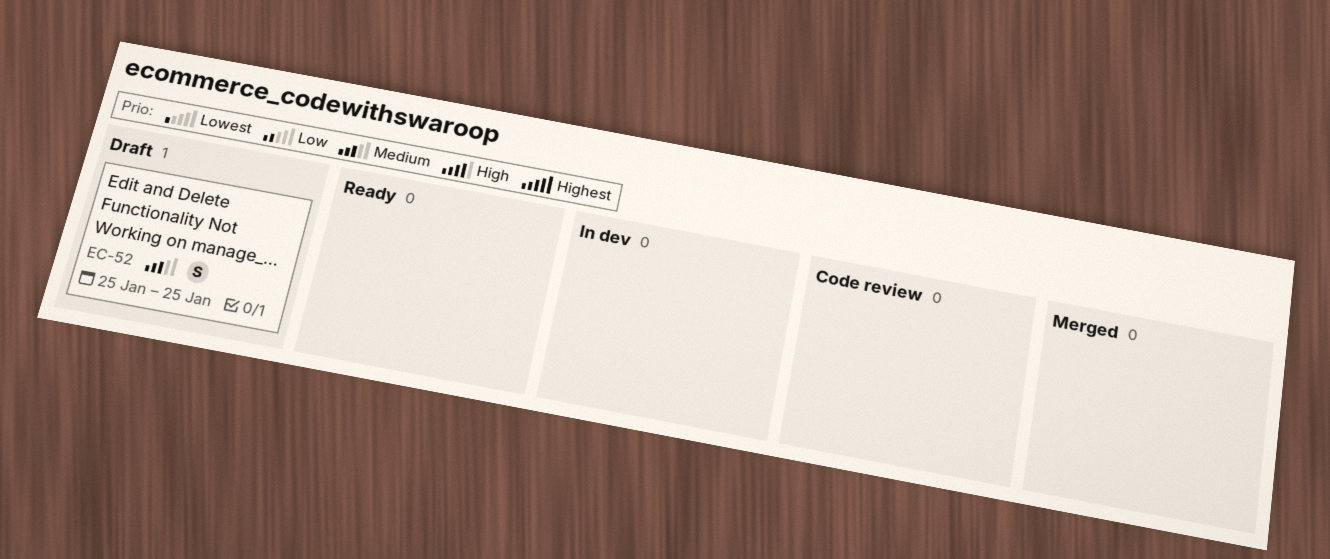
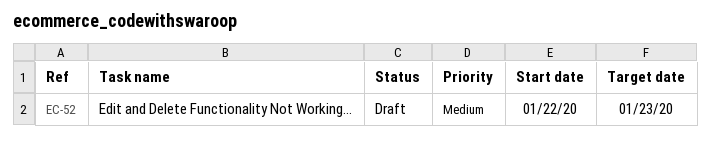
EC-52, start: Jan 25 -> Jan 22
EC-52, due: Jan 25 -> Jan 23

